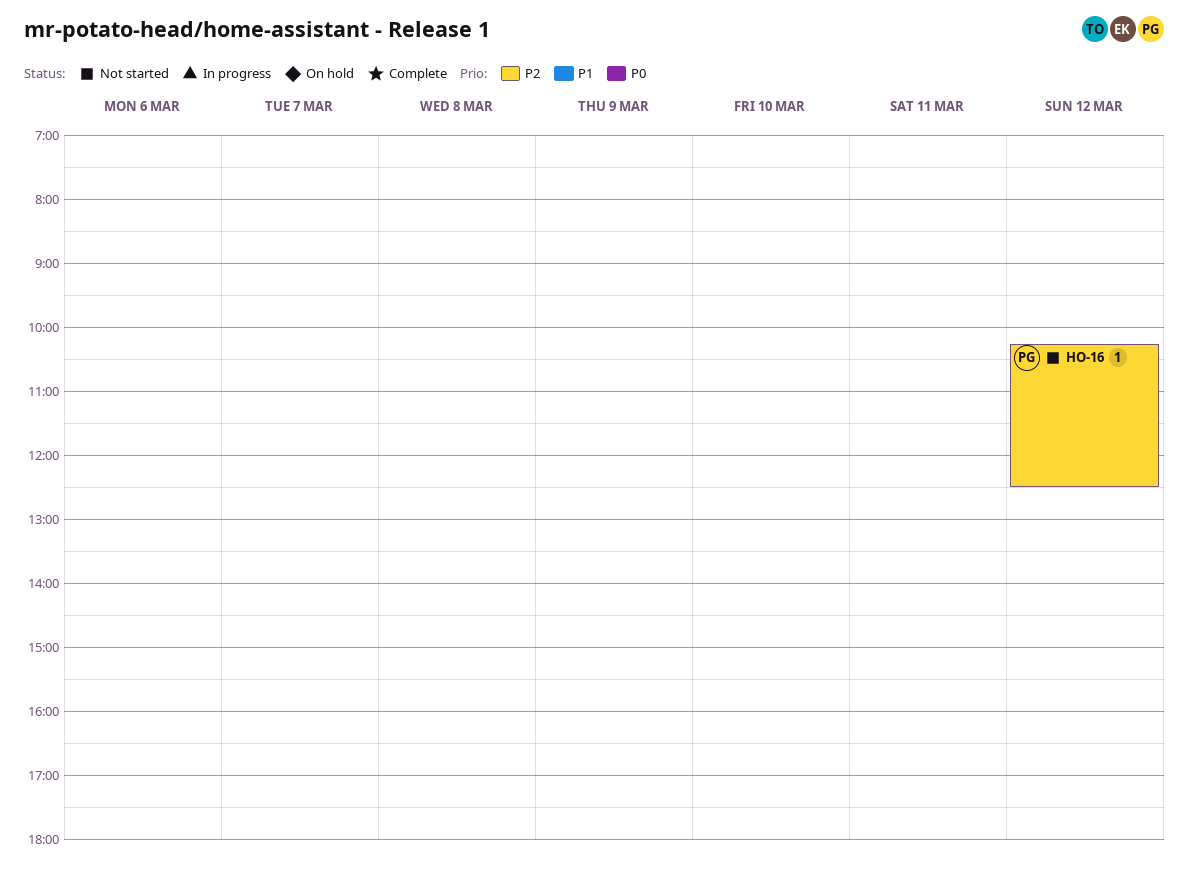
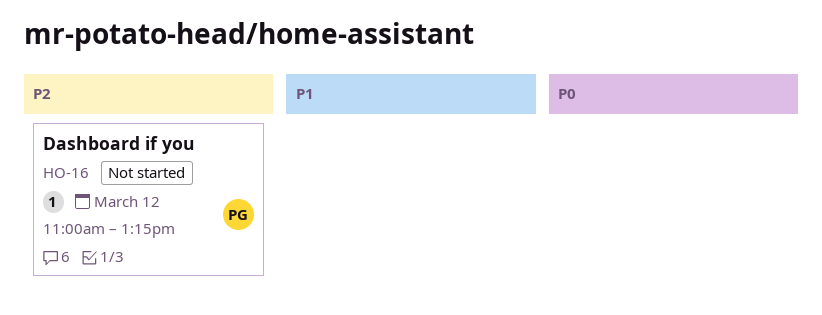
HO-16, begins: 10:15 -> 11:00
HO-16, ends: 12:30 -> 13:15

